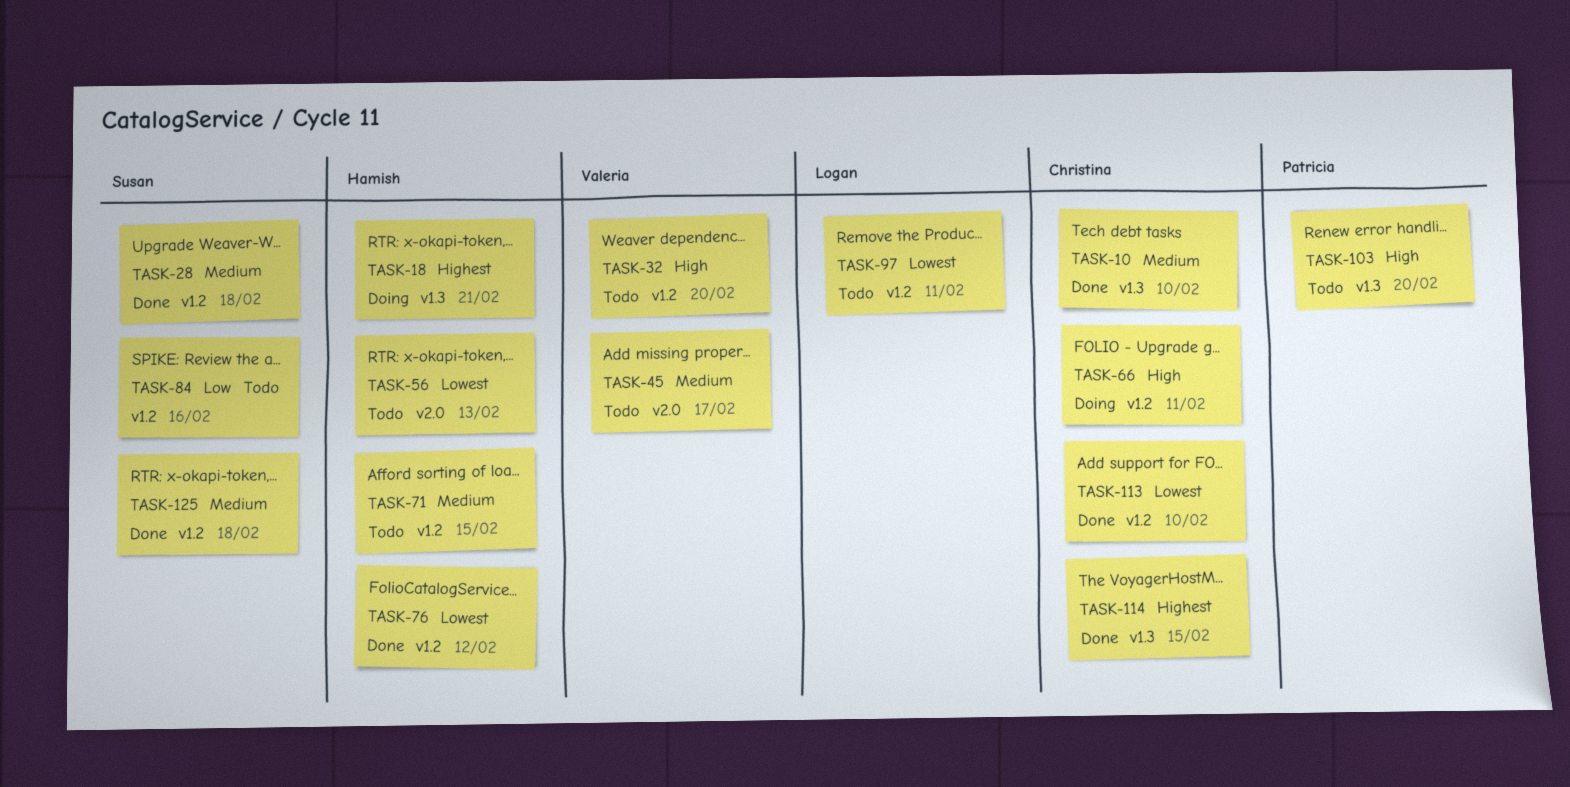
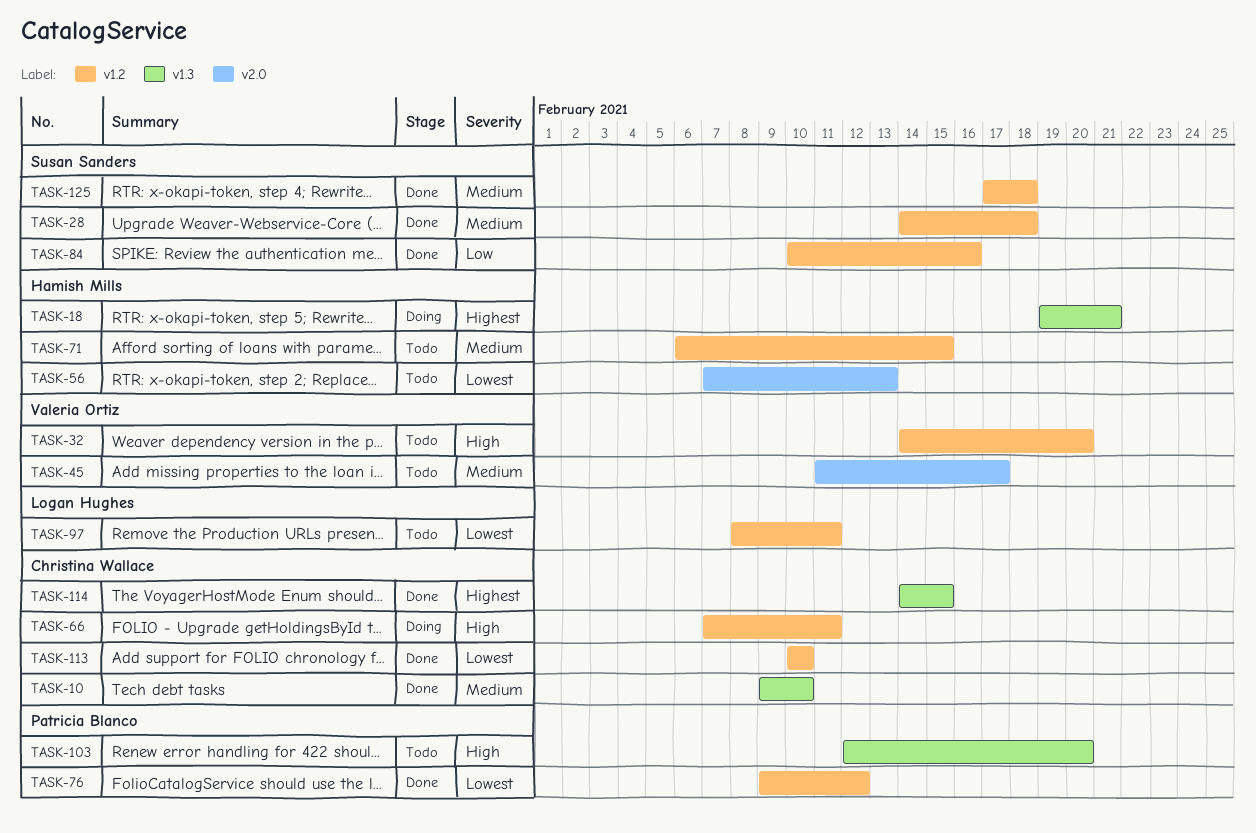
TASK-76, owner: Hamish Mills -> Patricia Blanco
TASK-84, status: Todo -> Done

